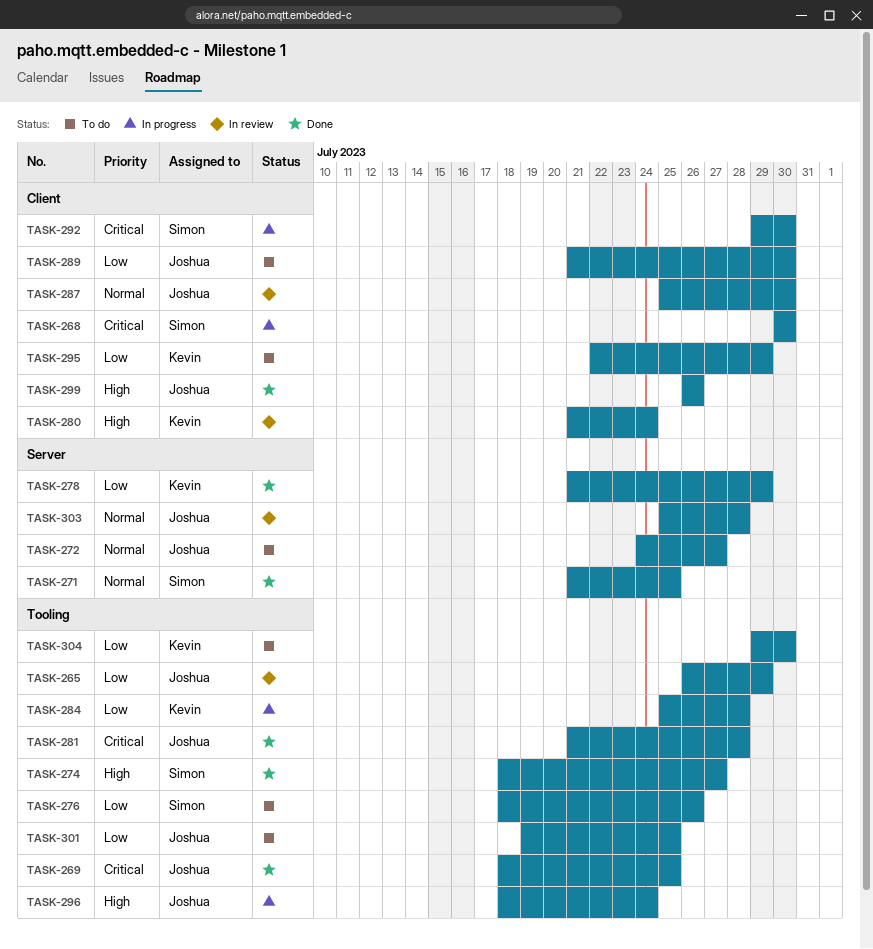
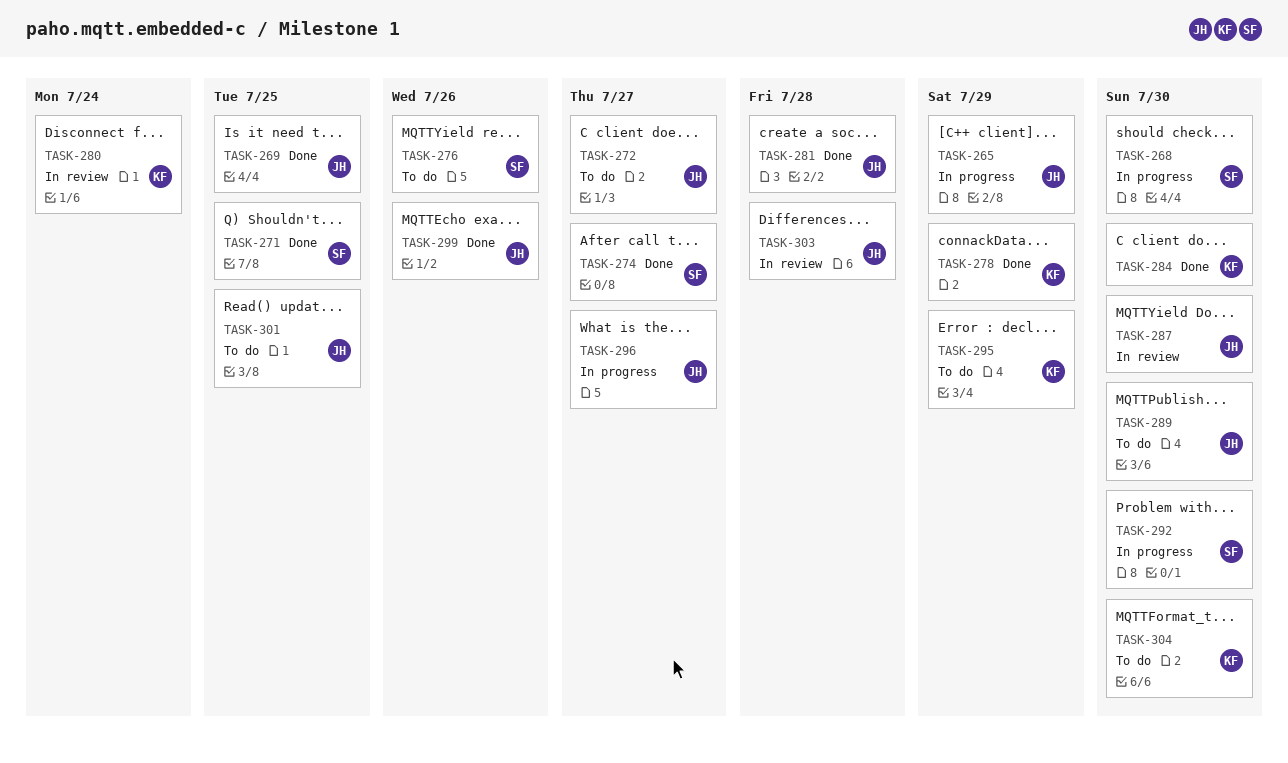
TASK-265, status: In review -> In progress
TASK-284, status: In progress -> Done
TASK-284, due: Jul 28 -> Jul 30
TASK-296, due: Jul 24 -> Jul 27

